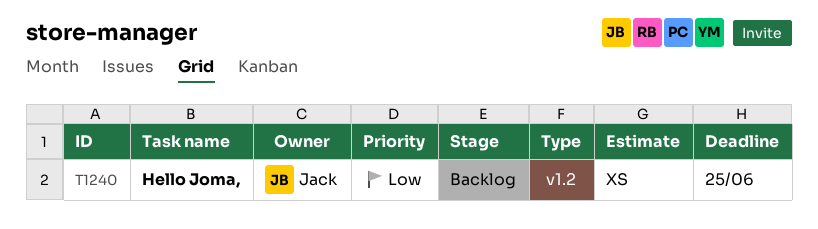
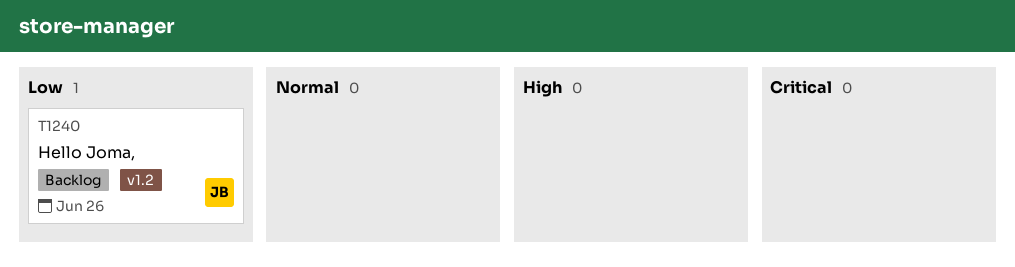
T1240, due: Jun 25 -> Jun 26

